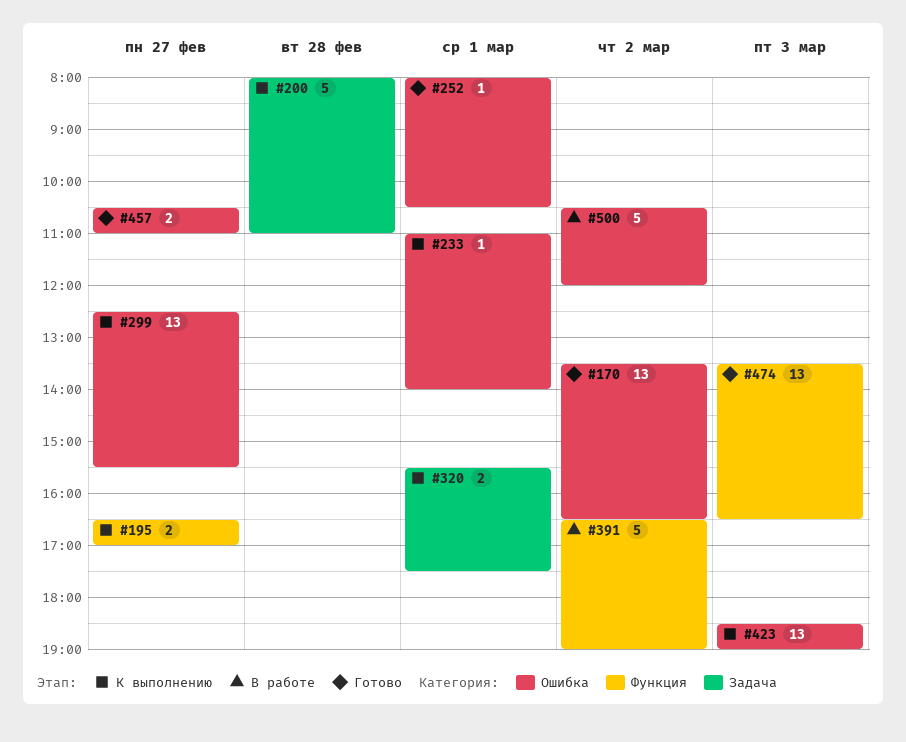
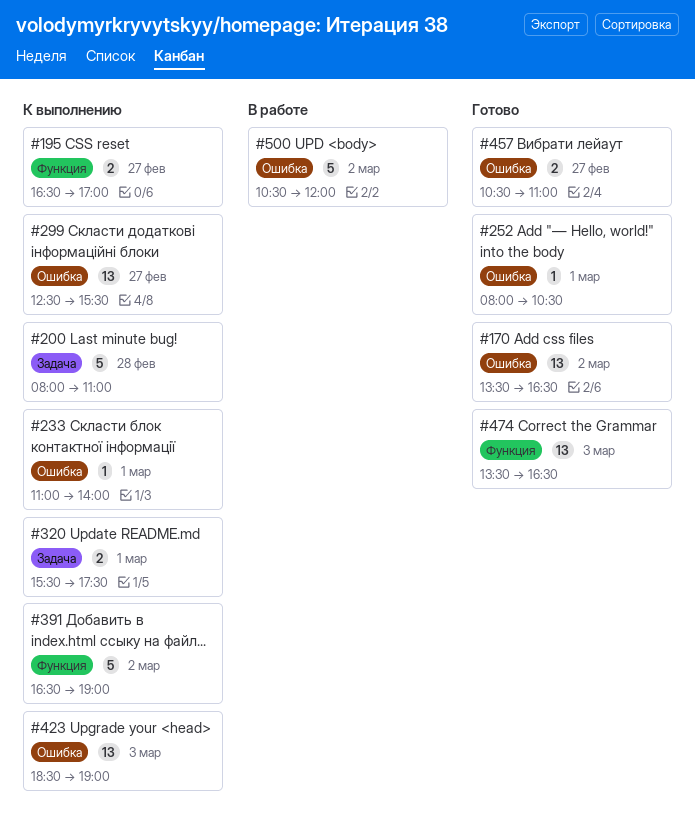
#391, status: В работе -> К выполнению

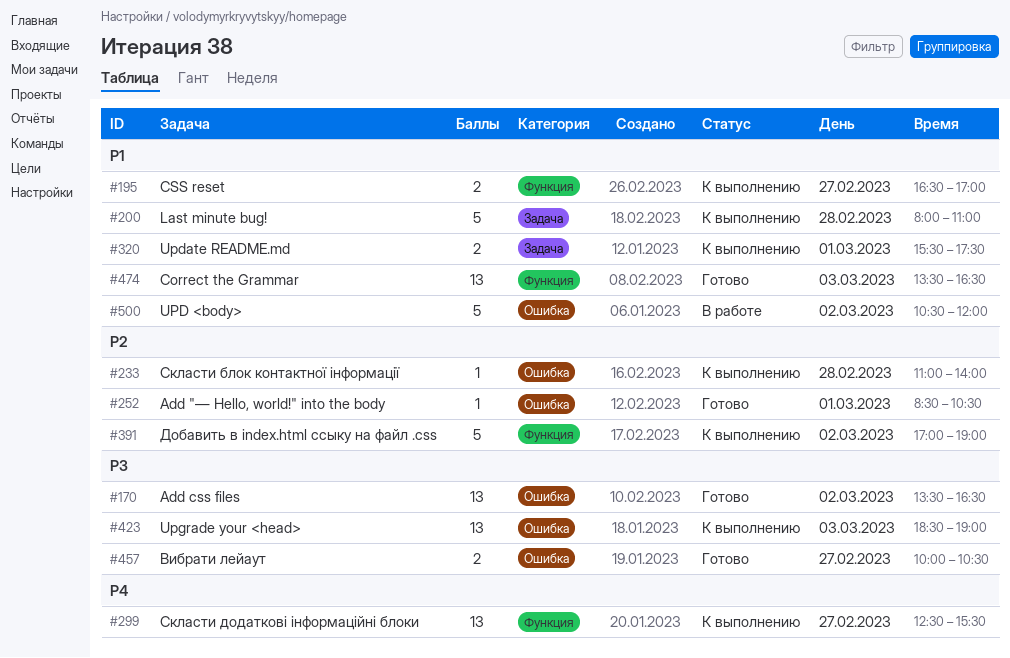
#233, day: Mar 1 -> Feb 28
#252, begins: 08:00 -> 08:30
#299, label: Ошибка -> Функция
#391, begins: 16:30 -> 17:00
#457, begins: 10:30 -> 10:00
#457, ends: 11:00 -> 10:30

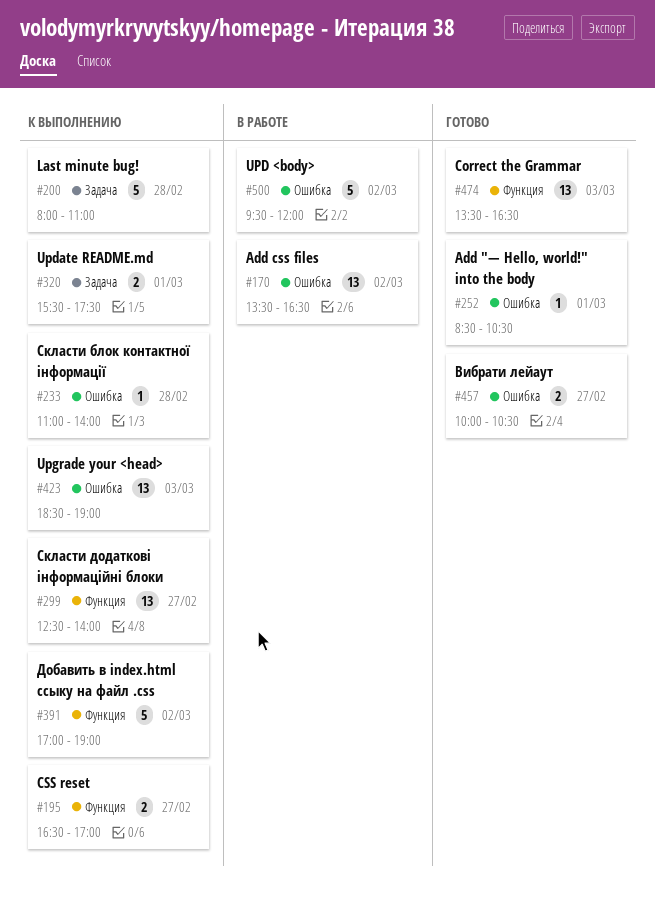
#170, status: Готово -> В работе
#299, ends: 15:30 -> 14:00
#500, begins: 10:30 -> 09:30

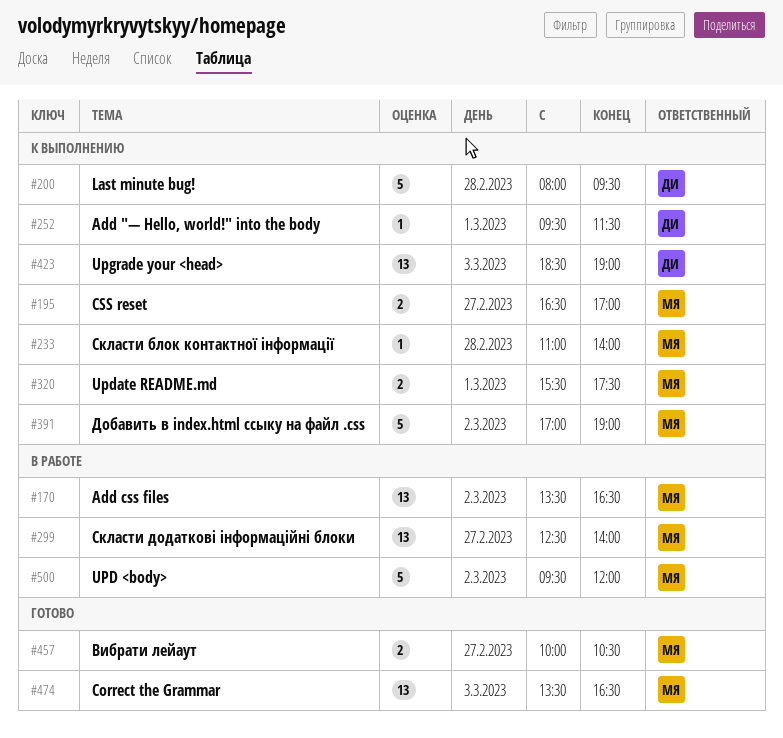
#200, ends: 11:00 -> 09:30
#252, status: Готово -> К выполнению
#252, begins: 08:30 -> 09:30
#252, ends: 10:30 -> 11:30
#299, status: К выполнению -> В работе

